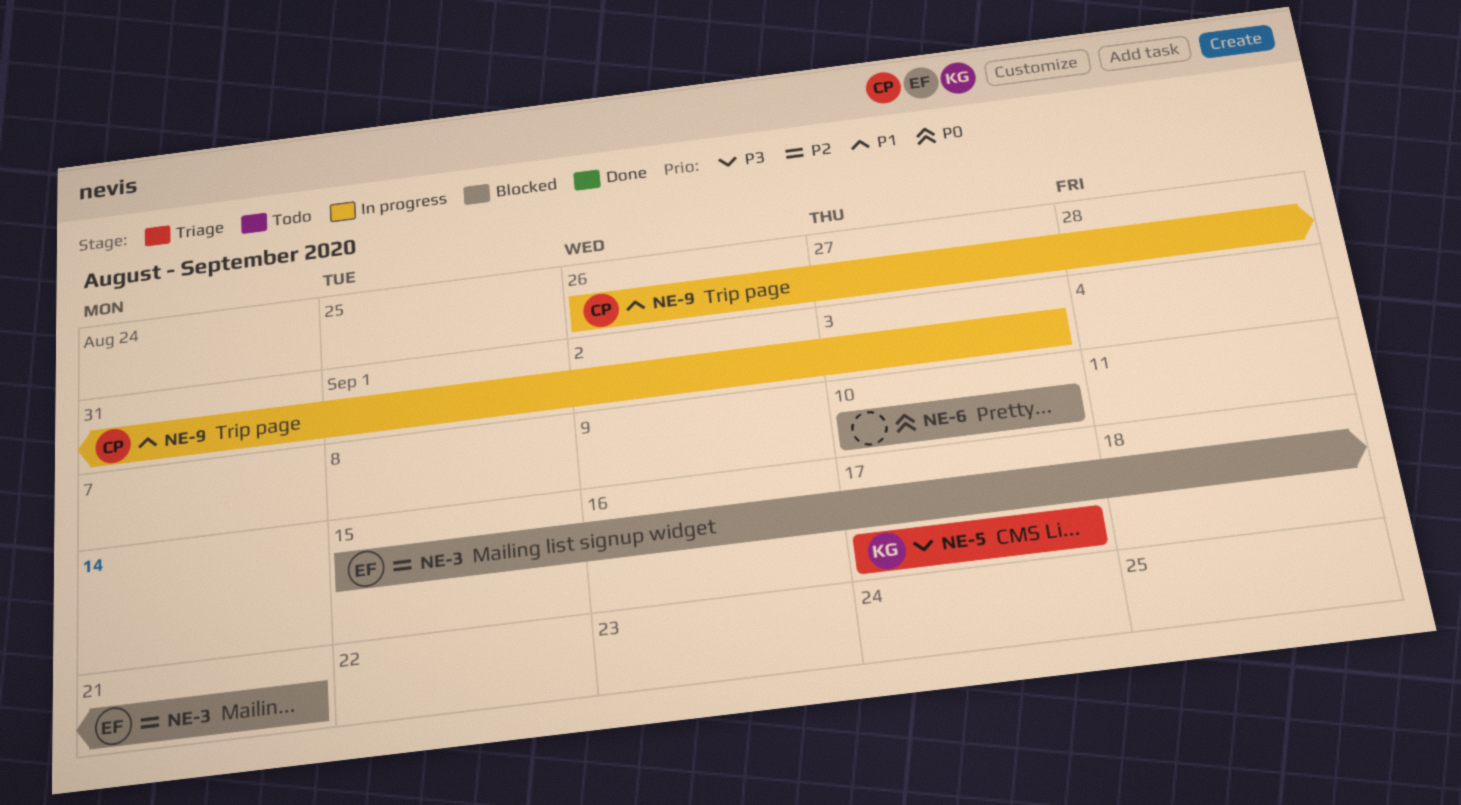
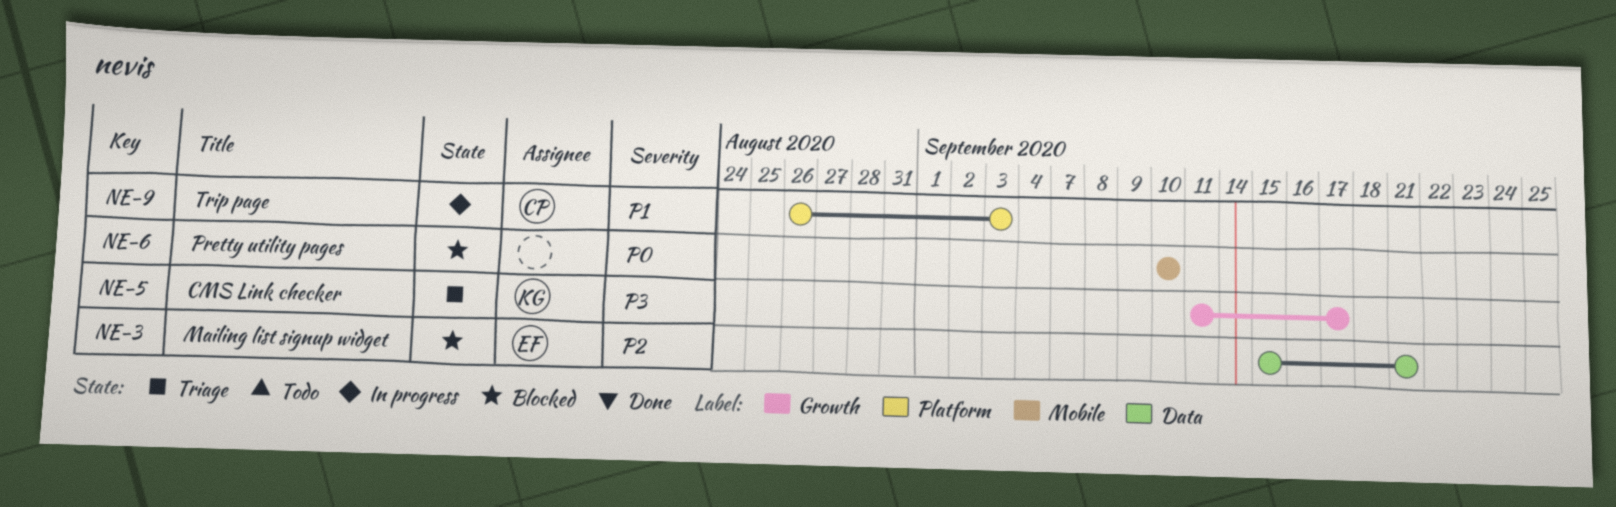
NE-5, start: Sep 17 -> Sep 11

